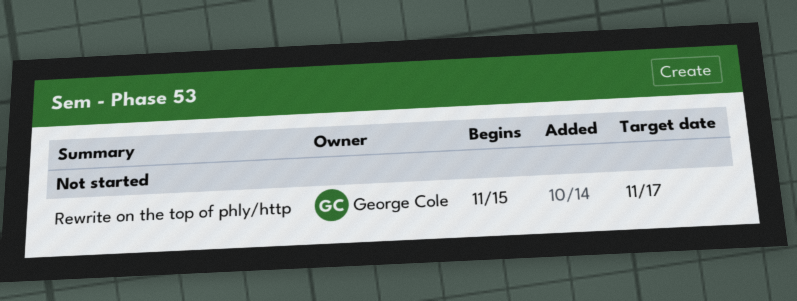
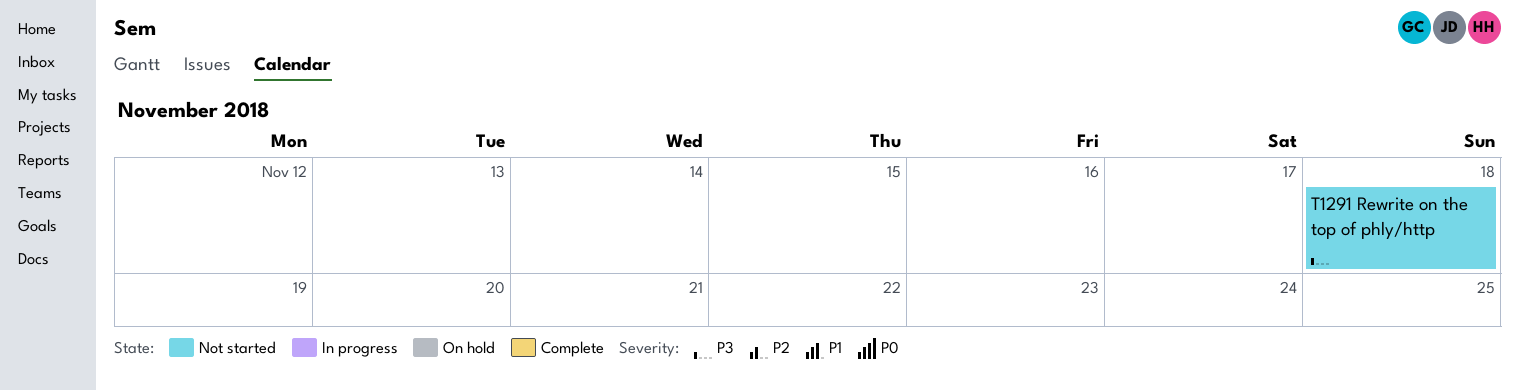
Rewrite on the top of phly/http, due: Nov 17 -> Nov 18

